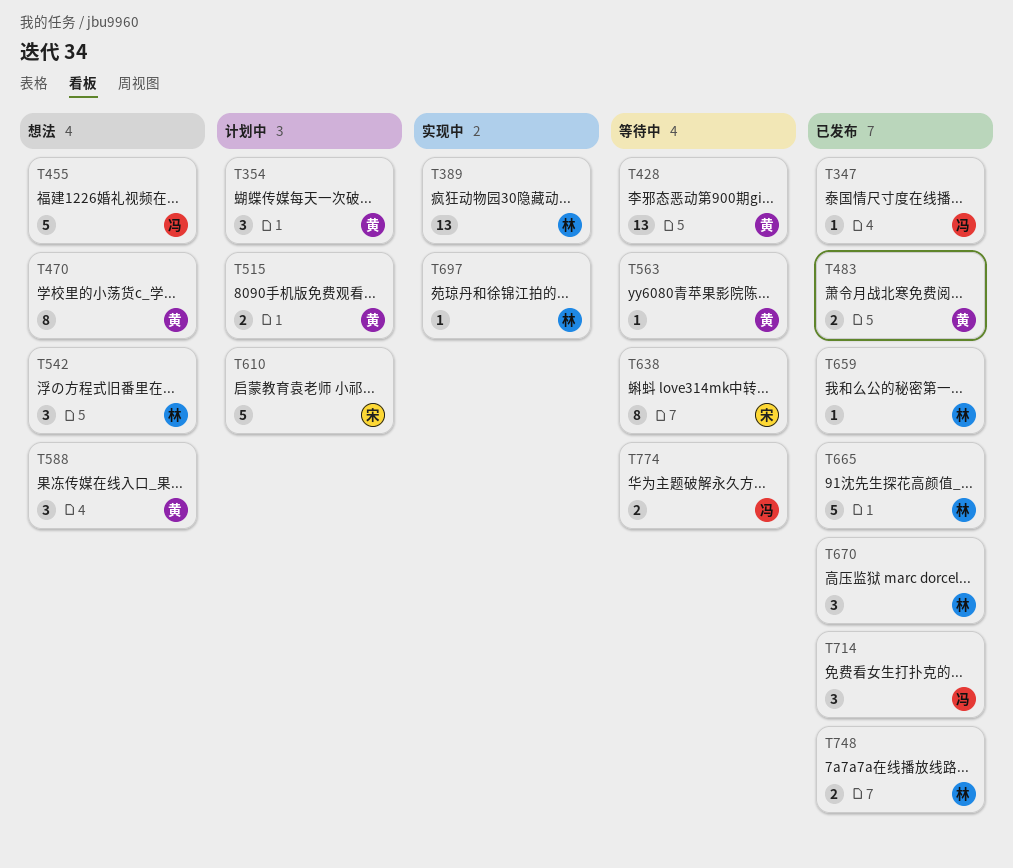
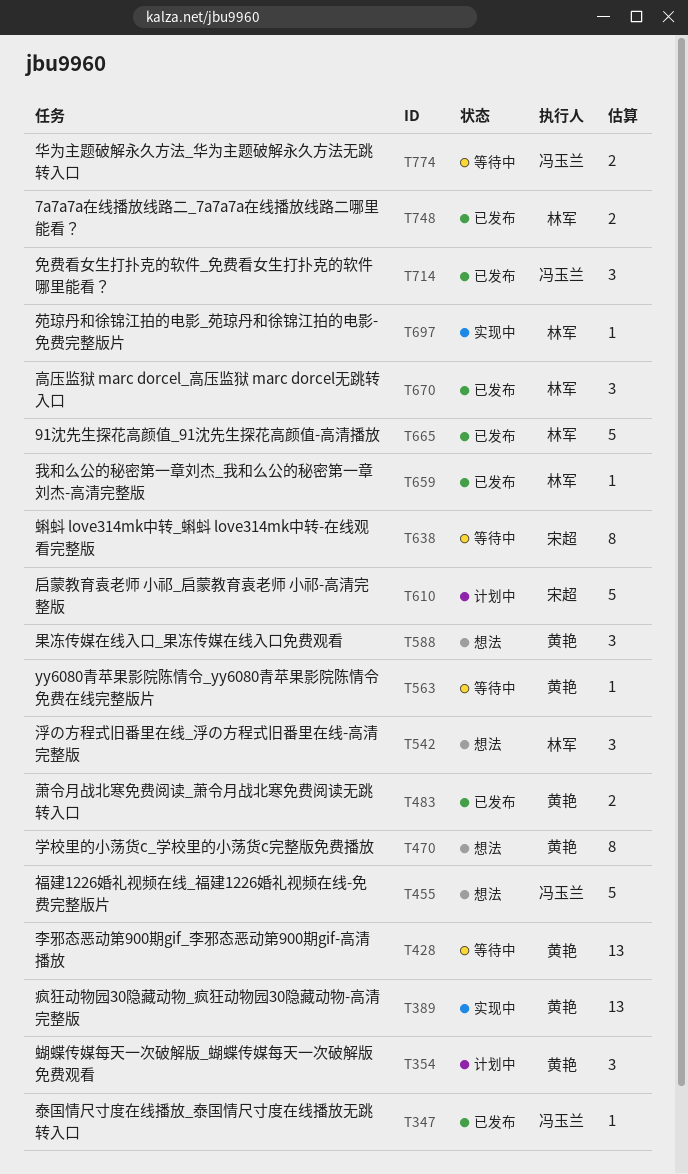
T389, owner: 林军 -> 黄艳
T515: present -> none

